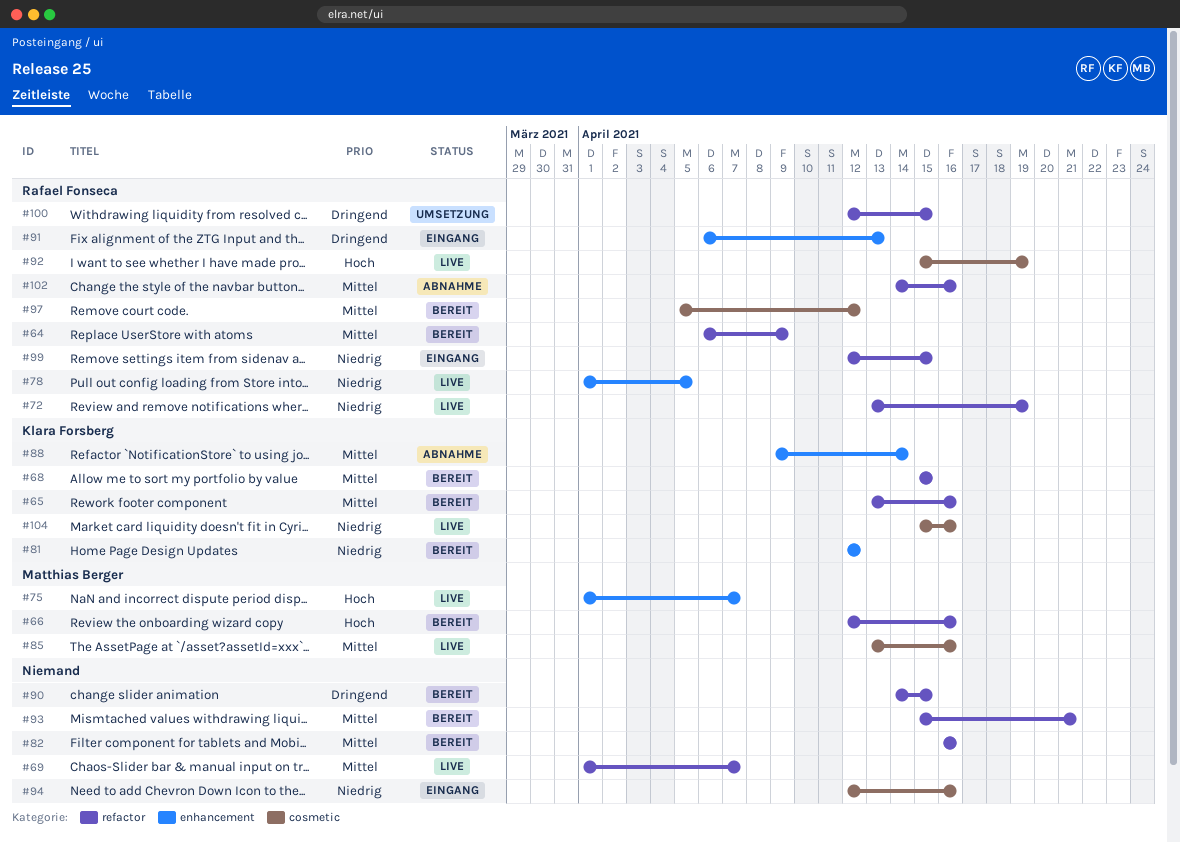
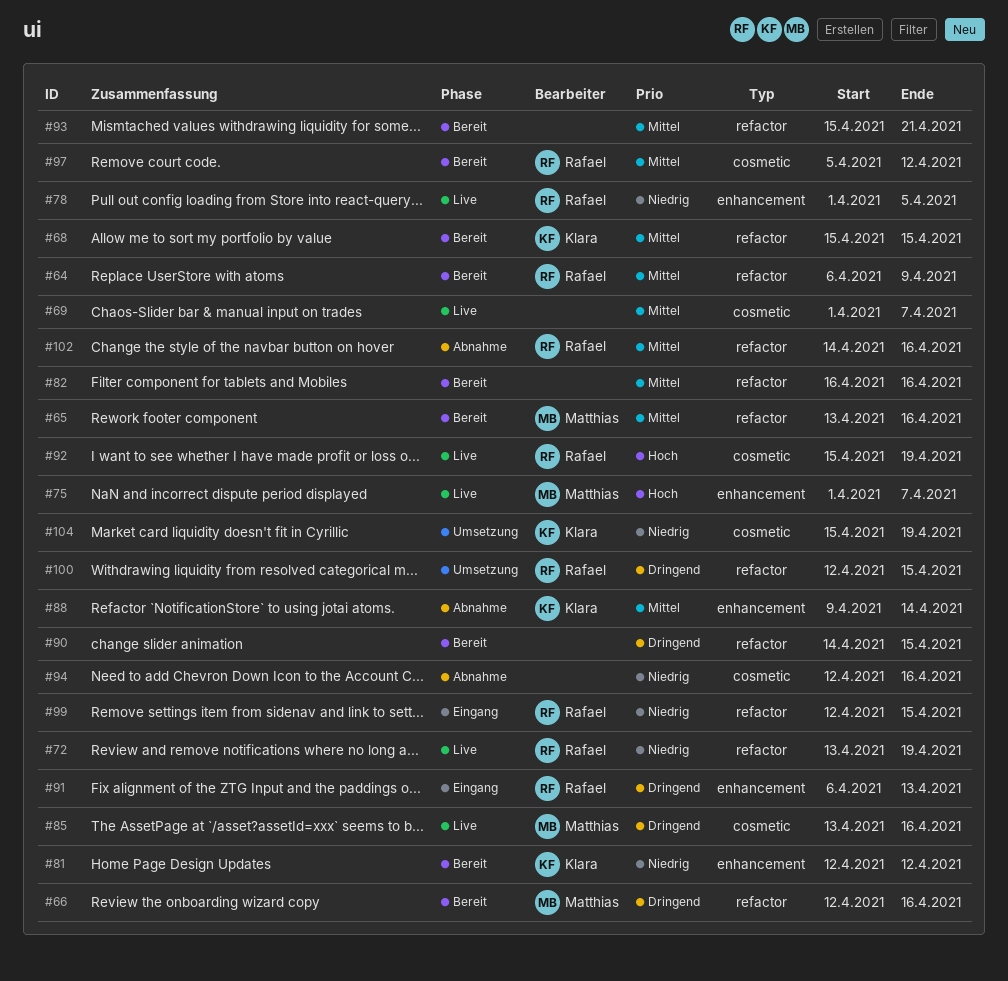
#65, owner: Klara Forsberg -> Matthias Berger
#66, priority: Hoch -> Dringend
#69, label: refactor -> cosmetic
#85, priority: Mittel -> Dringend
#94, status: Eingang -> Abnahme
#104, status: Live -> Umsetzung
#104, due: Apr 16 -> Apr 19

